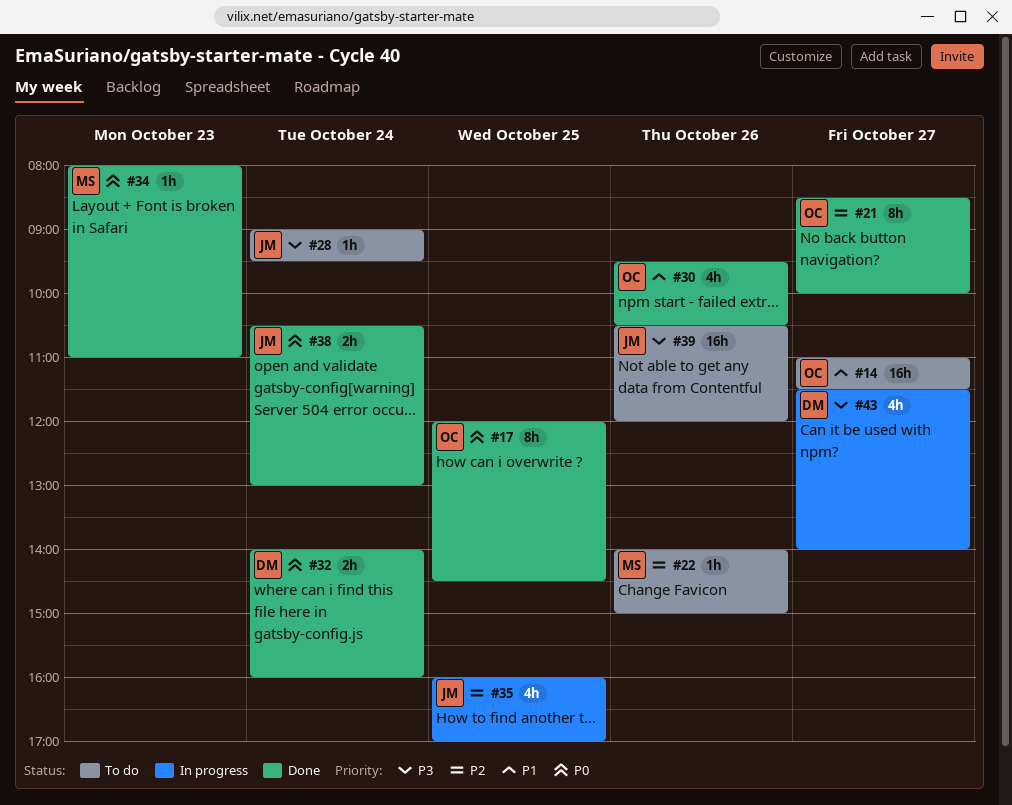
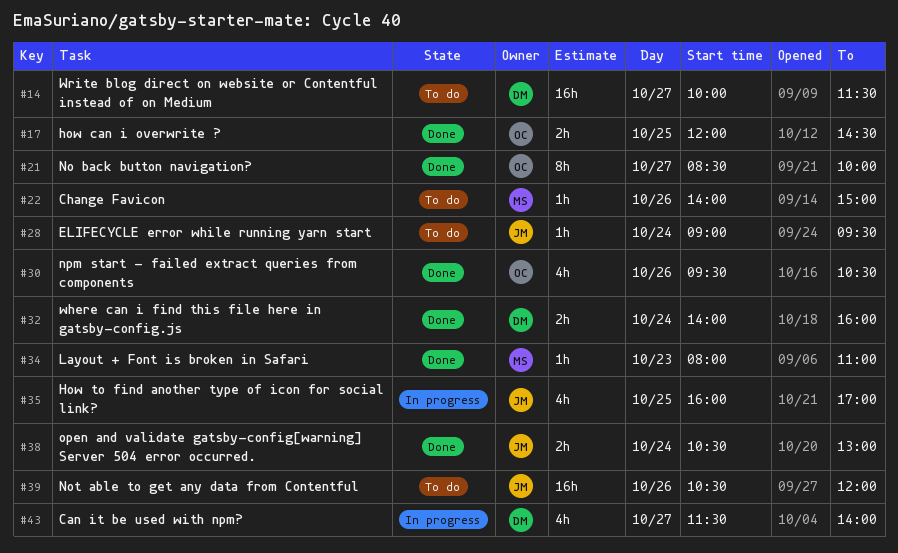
#14, owner: OC -> DM
#14, begins: 11:00 -> 10:00
#17, estimate: 8h -> 2h

